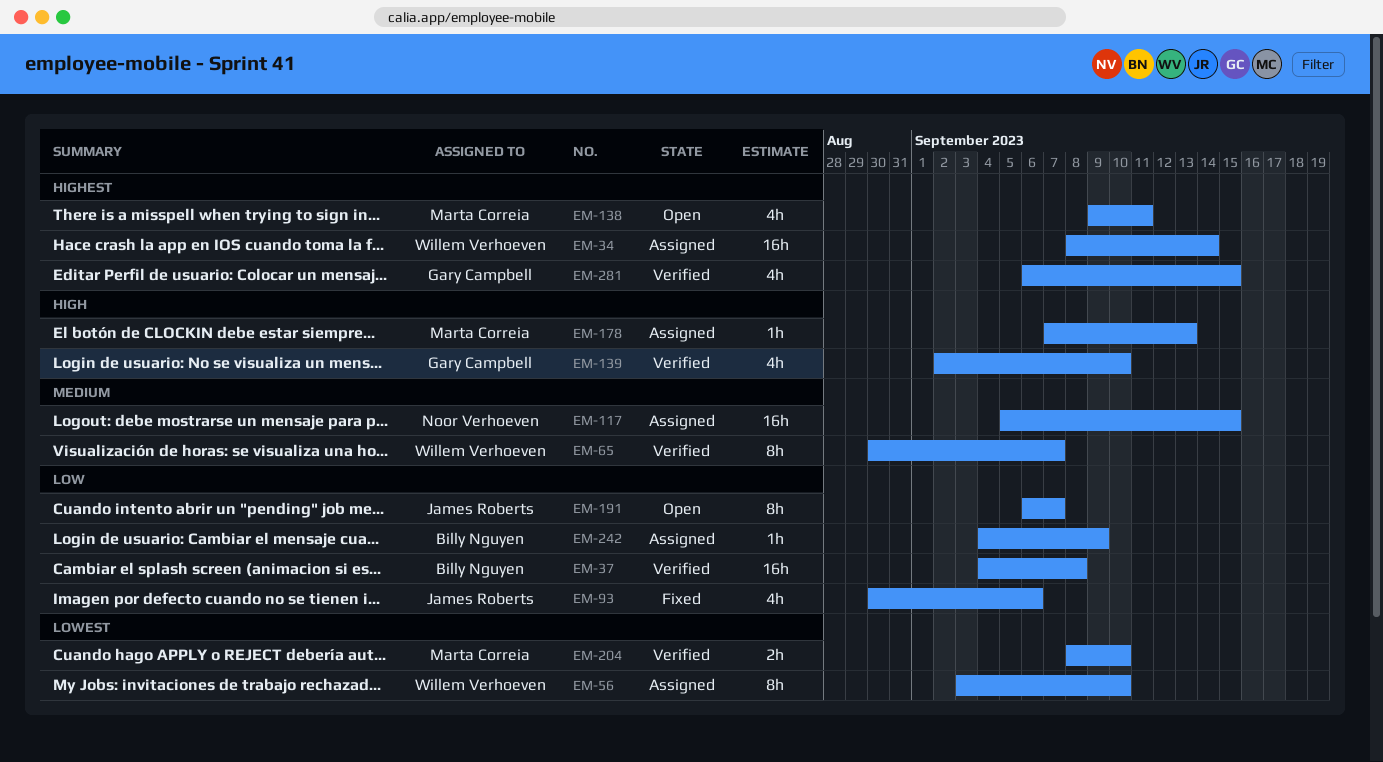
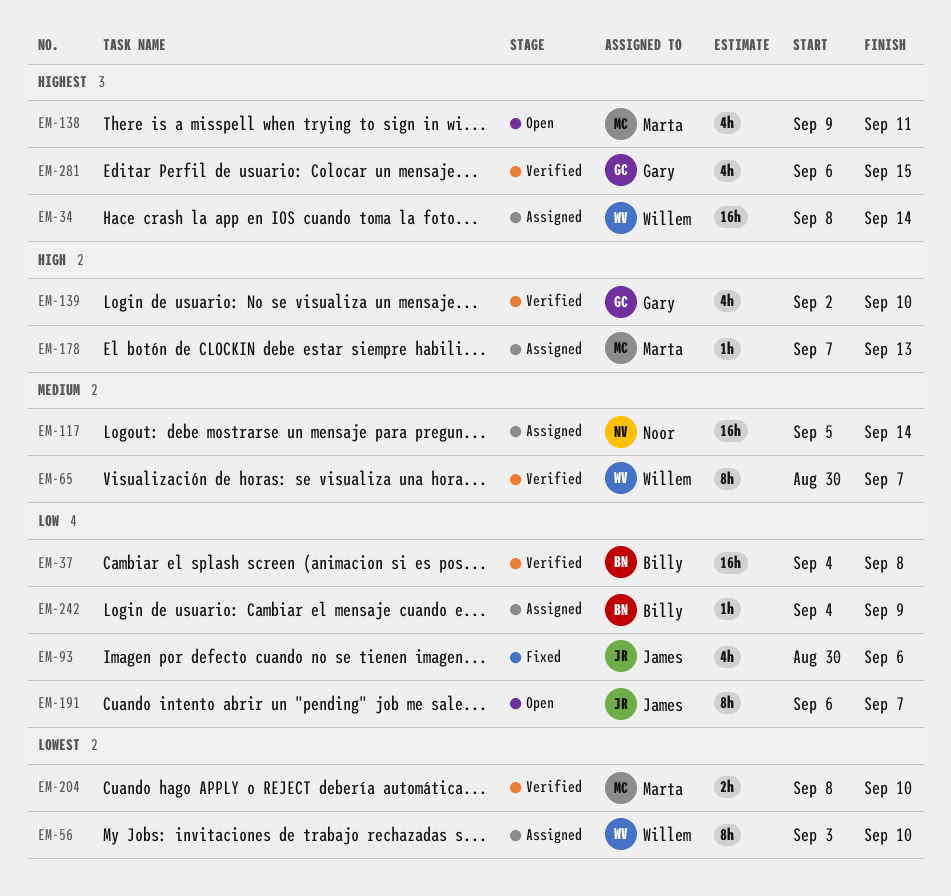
EM-117, due: Sep 15 -> Sep 14

